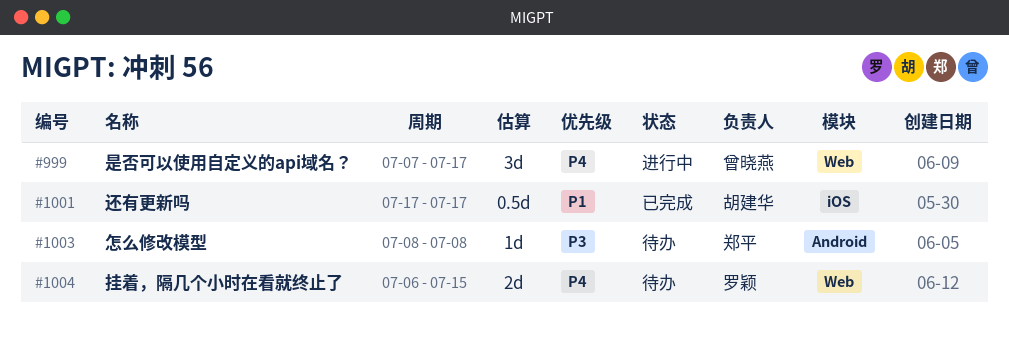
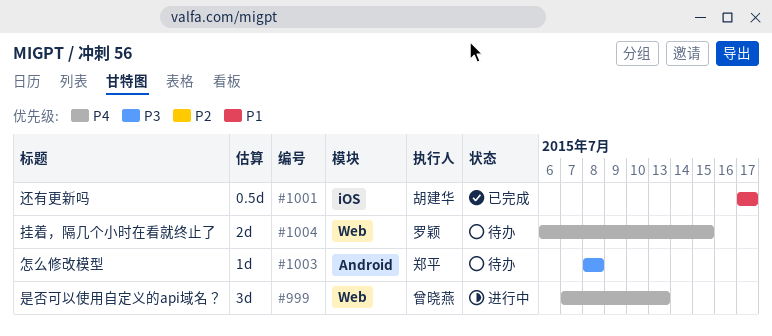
#999, due: Jul 17 -> Jul 13

